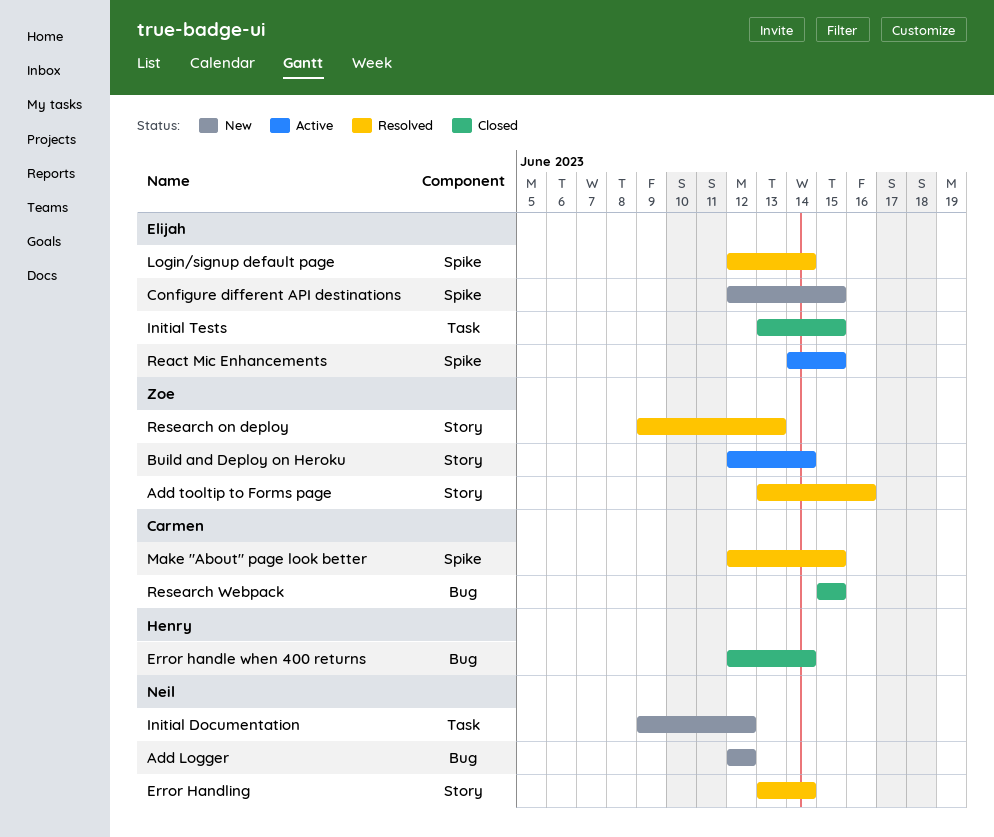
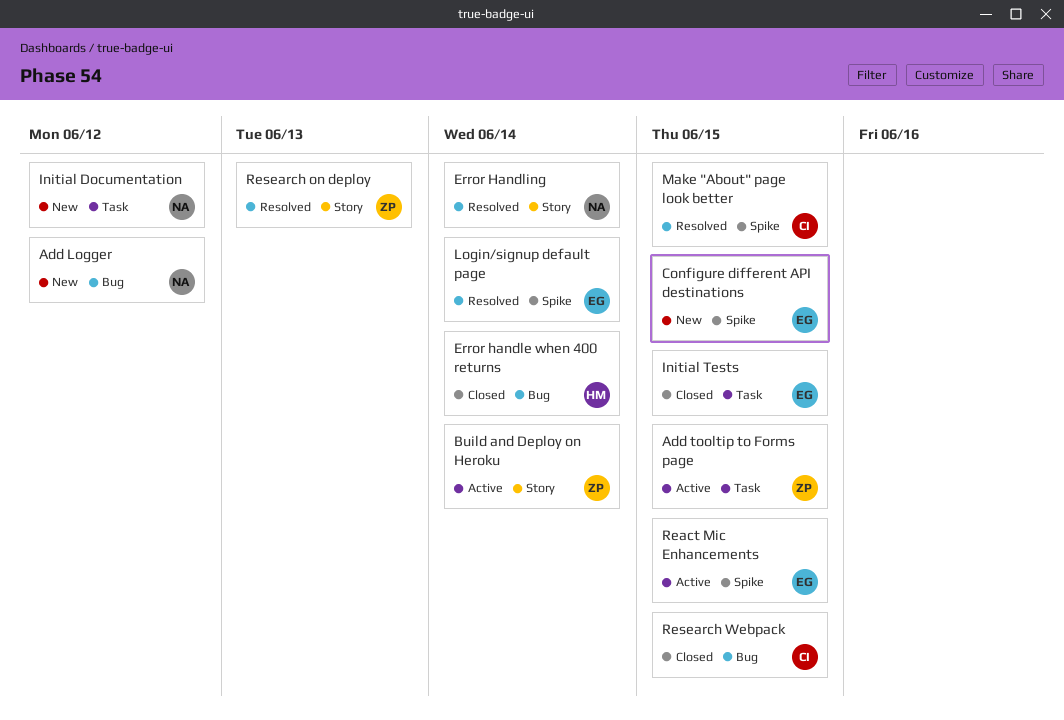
Add tooltip to Forms page, status: Resolved -> Active
Add tooltip to Forms page, label: Story -> Task
Add tooltip to Forms page, due: Jun 16 -> Jun 15

